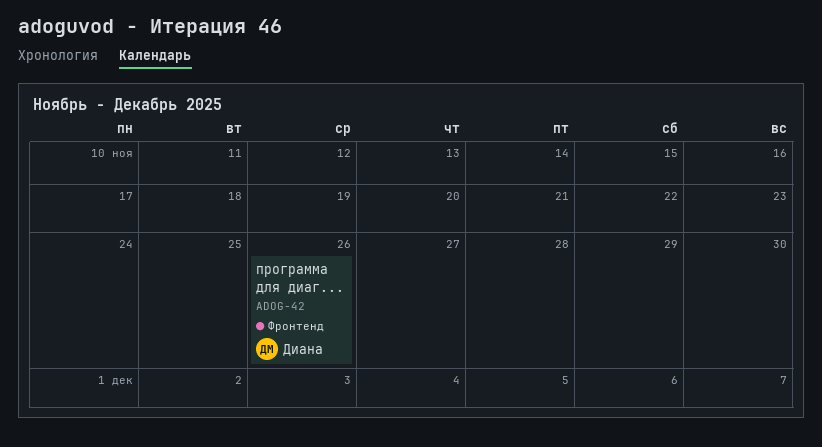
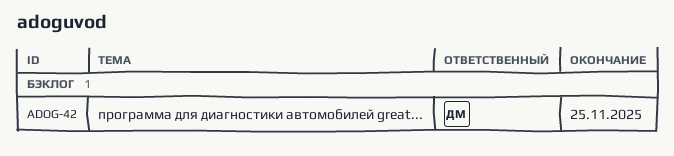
ADOG-42, due: Nov 26 -> Nov 25

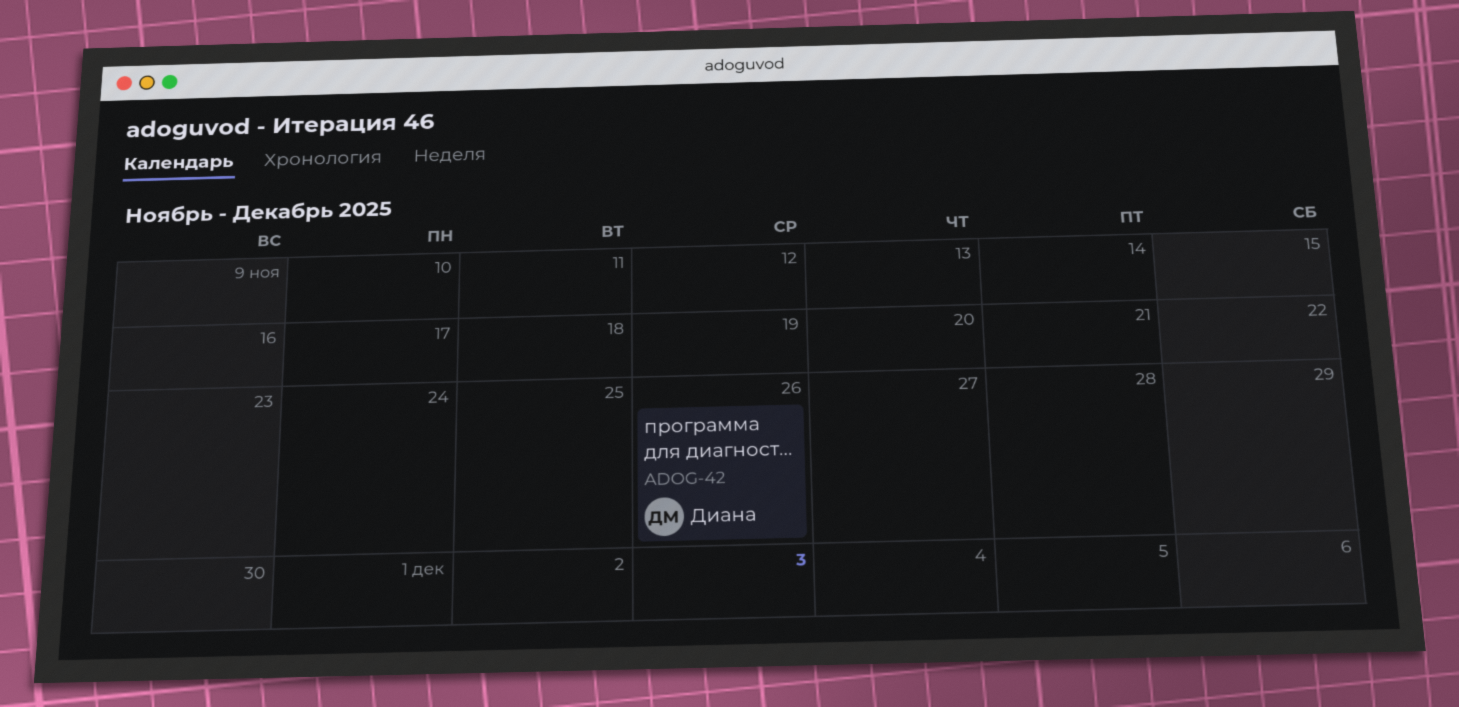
ADOG-42, due: Nov 25 -> Nov 26

